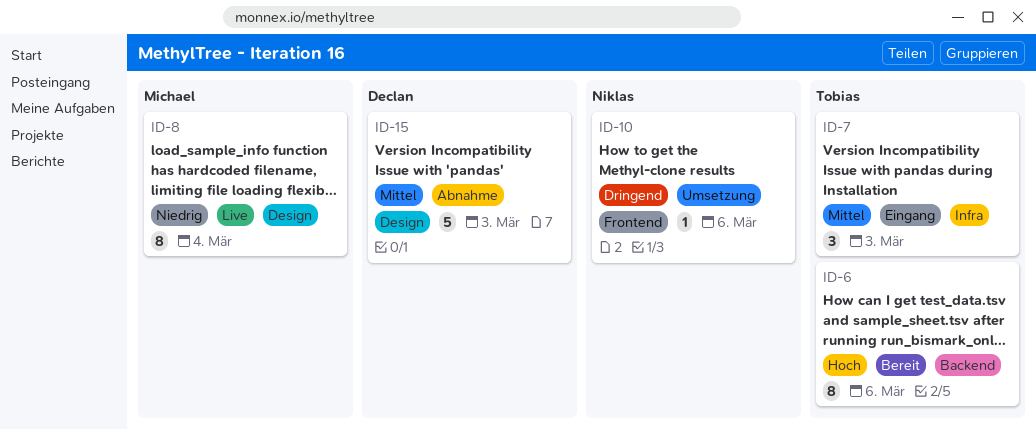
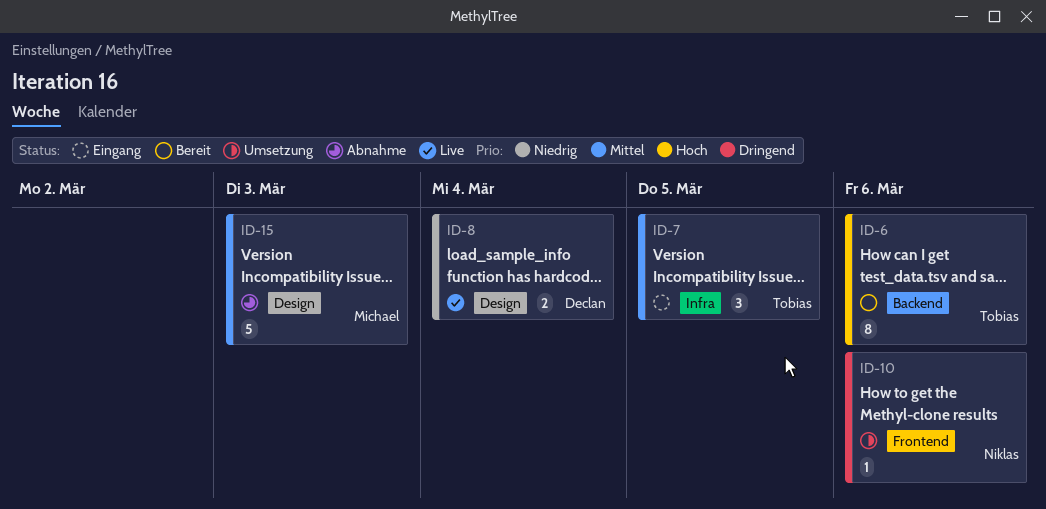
ID-7, due: Mar 3 -> Mar 5
ID-8, owner: Michael -> Declan
ID-8, estimate: 8 -> 2
ID-15, owner: Declan -> Michael

